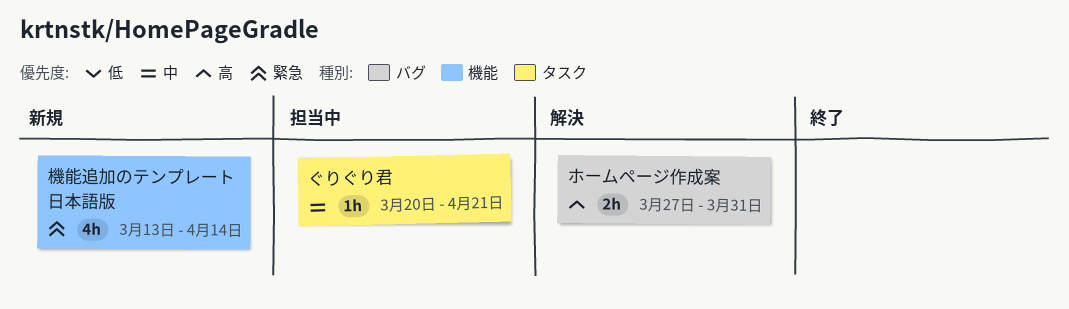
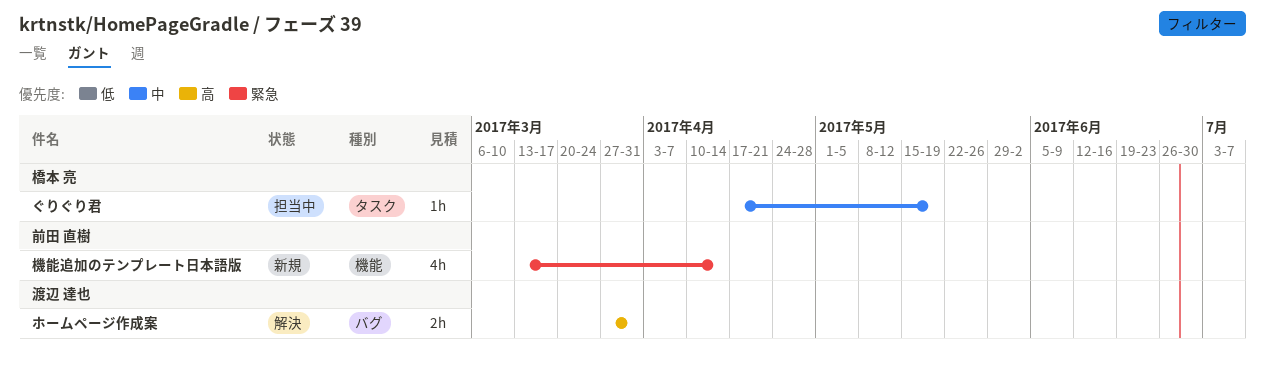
ぐりぐり君, start: Mar 20 -> Apr 17
ぐりぐり君, due: Apr 21 -> May 19

